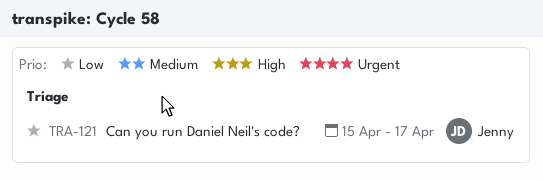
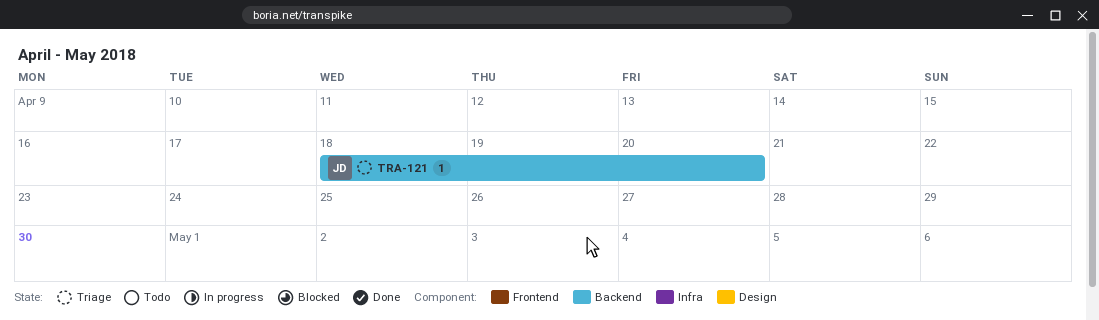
TRA-121, start: Apr 15 -> Apr 18
TRA-121, due: Apr 17 -> Apr 20

